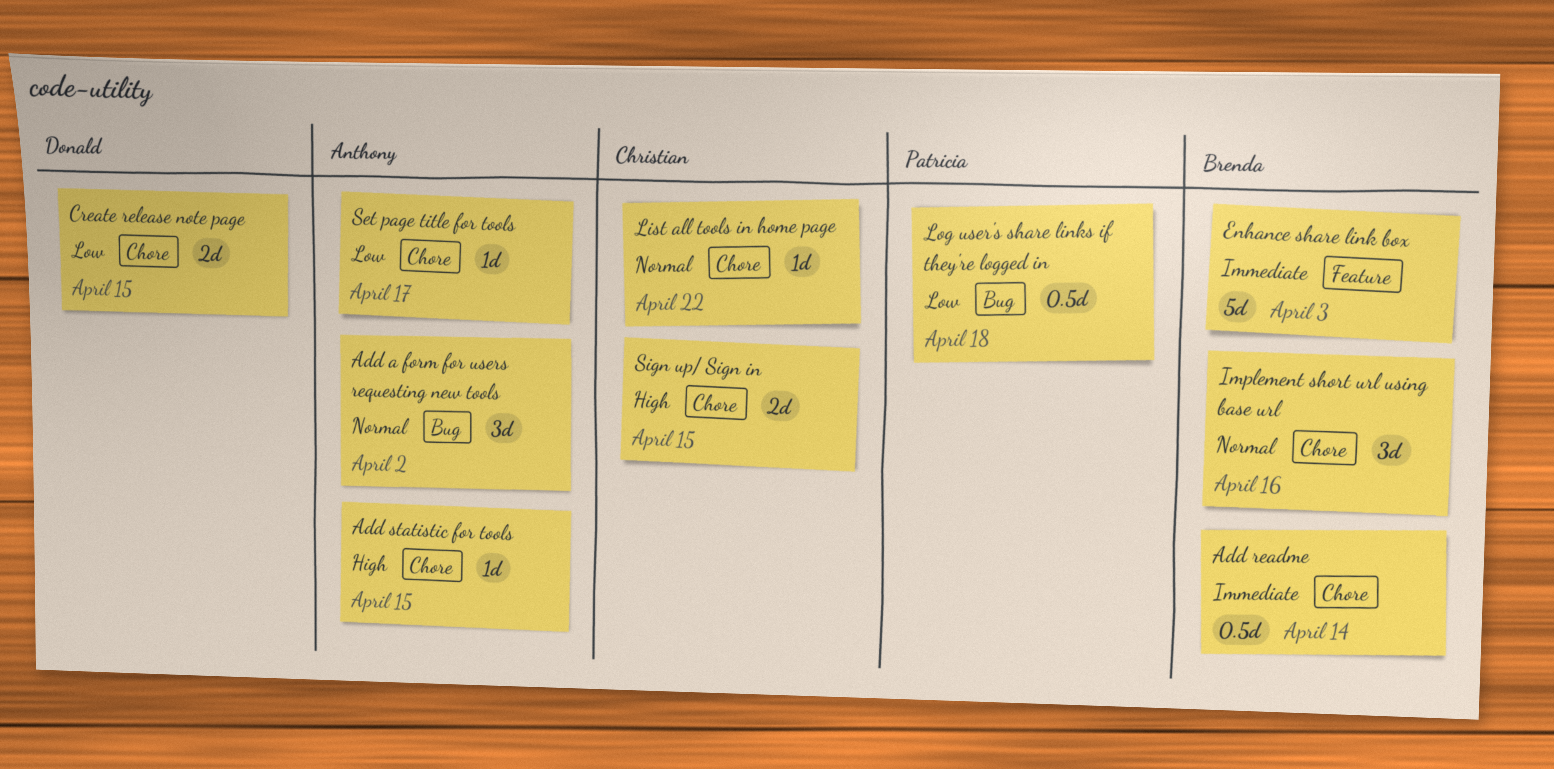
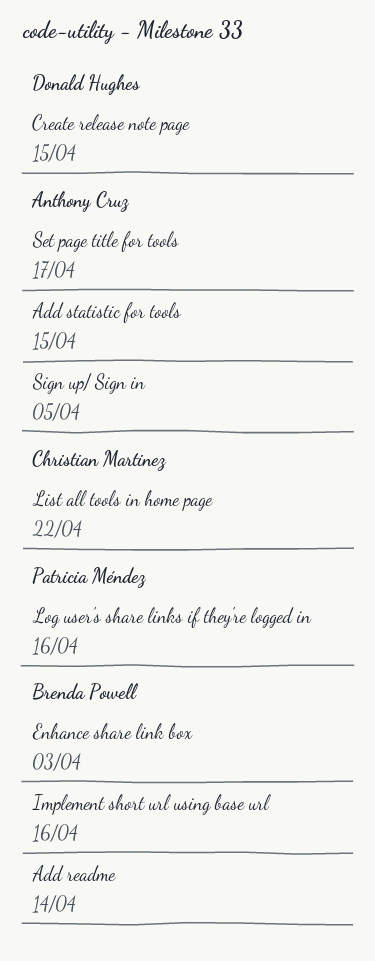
Add a form for users requesting new tools: present -> none
Log user's share links if they're logged in, due: Apr 18 -> Apr 16
Sign up/ Sign in, owner: Christian Martinez -> Anthony Cruz
Sign up/ Sign in, due: Apr 15 -> Apr 5

